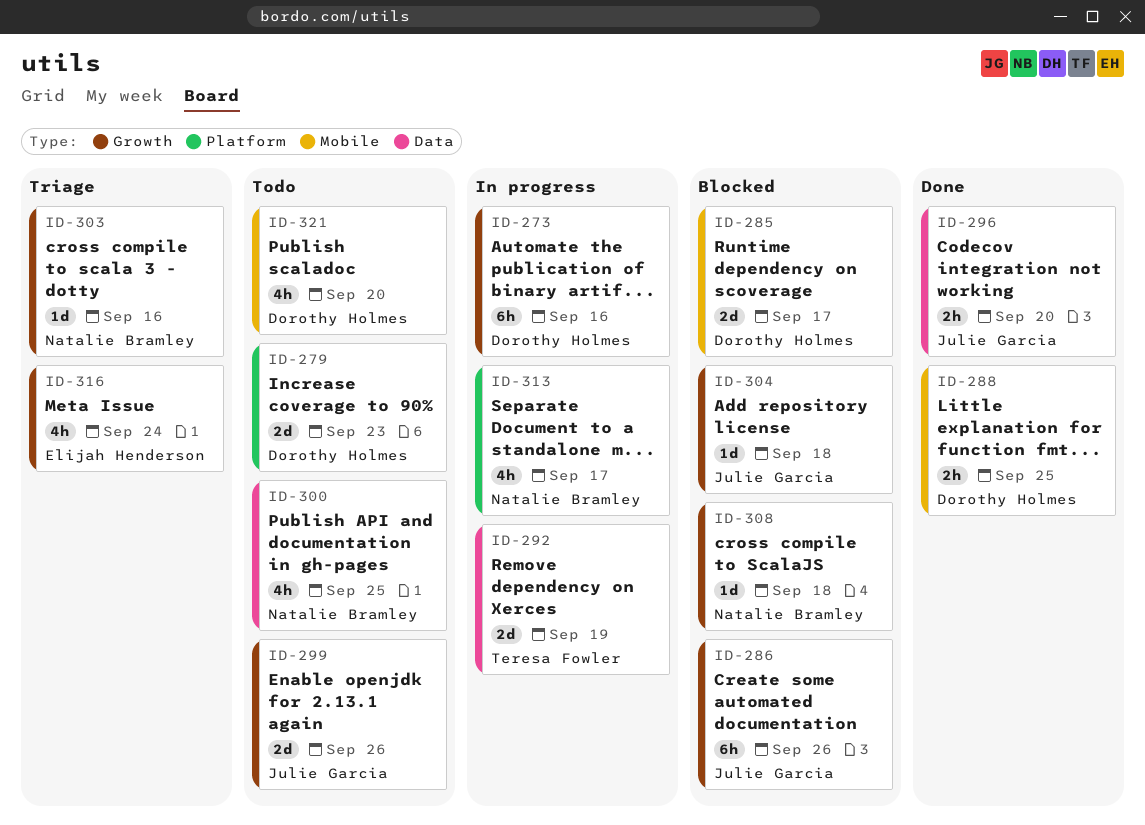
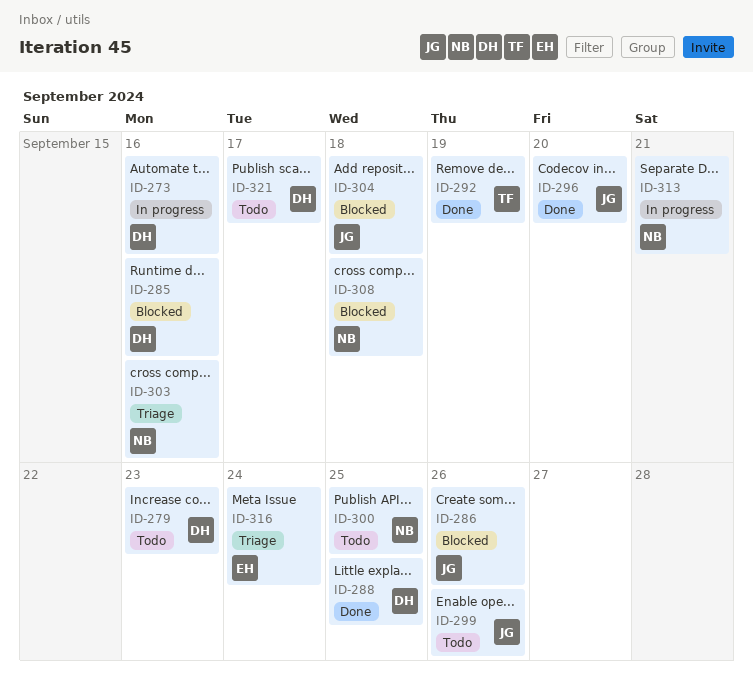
ID-285, due: Sep 17 -> Sep 16
ID-292, status: In progress -> Done
ID-313, due: Sep 17 -> Sep 21
ID-321, due: Sep 20 -> Sep 17

